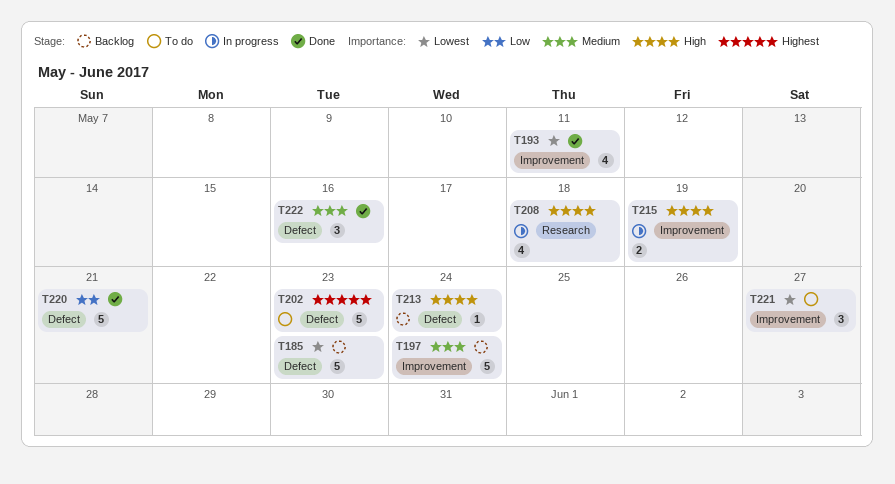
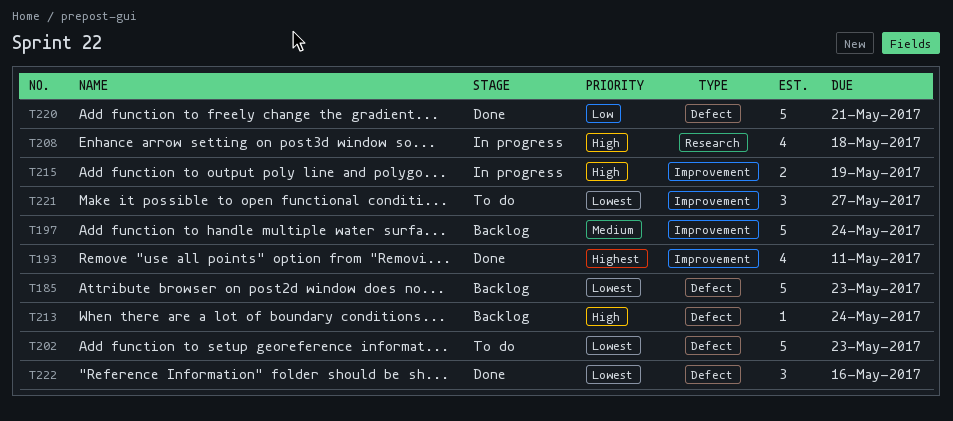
T193, priority: Lowest -> Highest
T202, priority: Highest -> Lowest
T222, priority: Medium -> Lowest

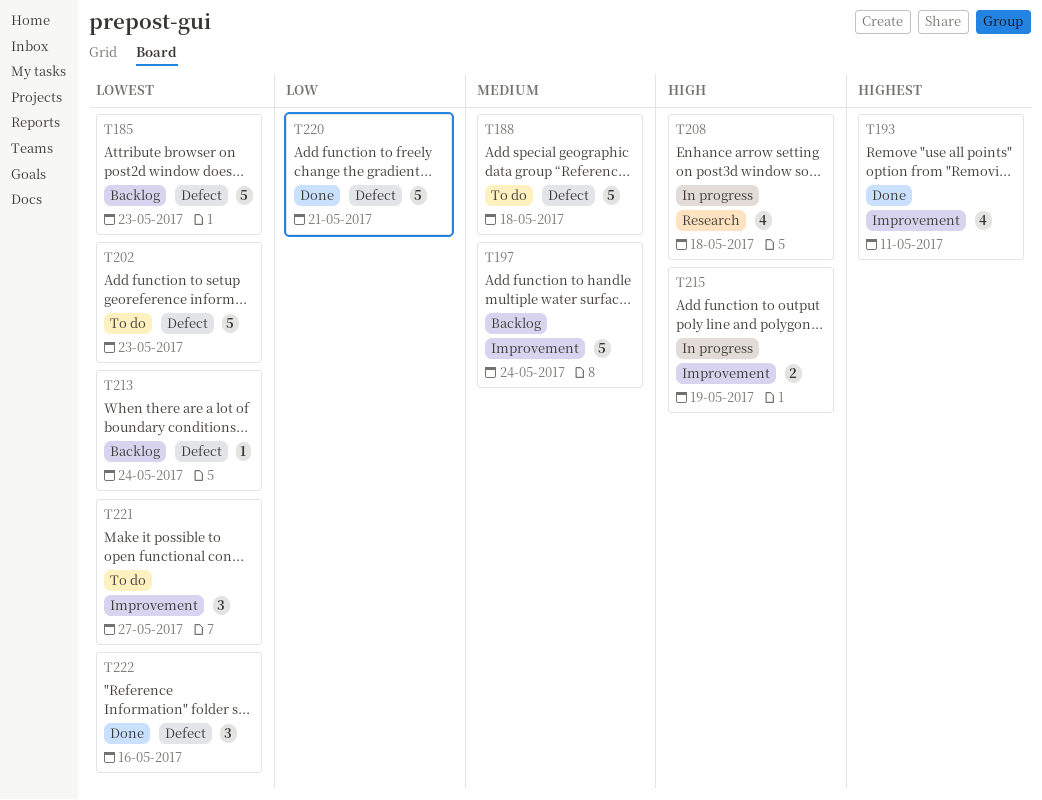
T188: none -> present
T213, priority: High -> Lowest

